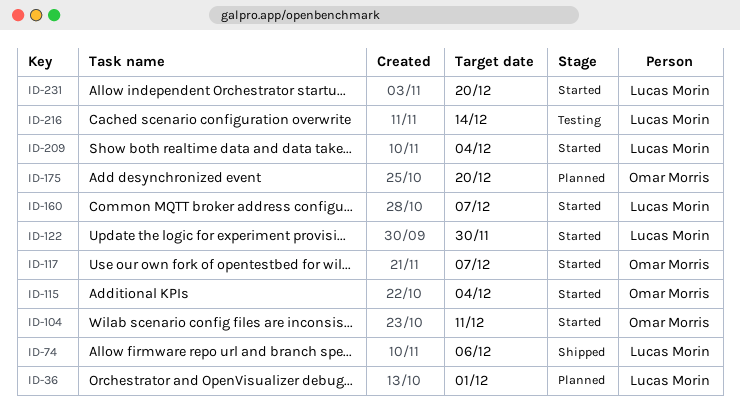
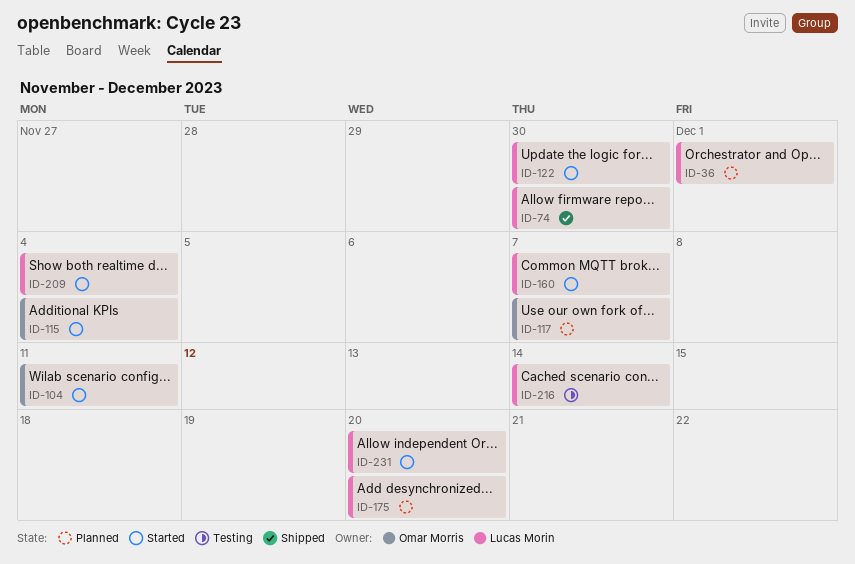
ID-74, due: Dec 6 -> Nov 30
ID-117, status: Started -> Planned
ID-175, owner: Omar Morris -> Lucas Morin

